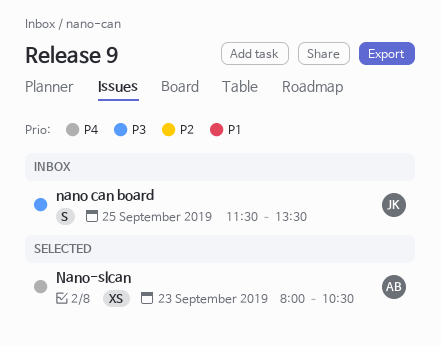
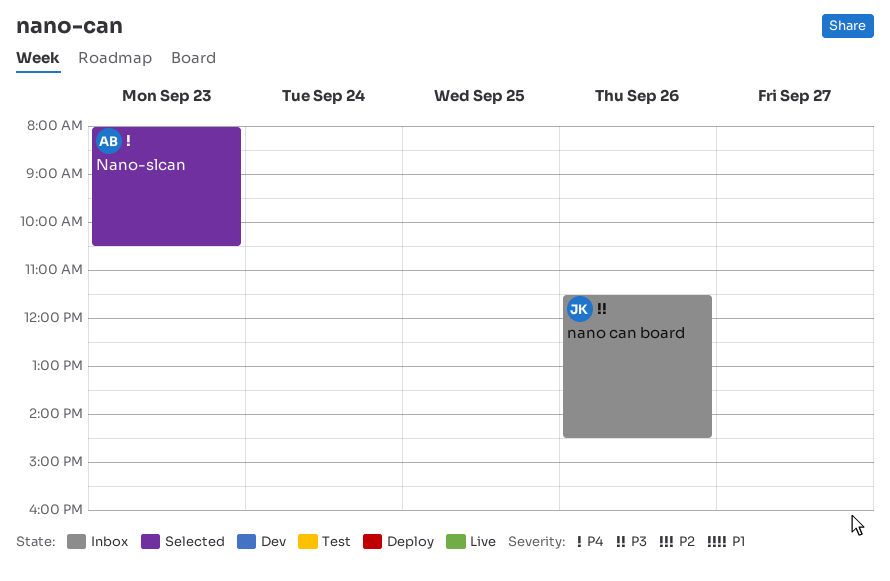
nano can board, day: Sep 25 -> Sep 26
nano can board, ends: 13:30 -> 14:30

